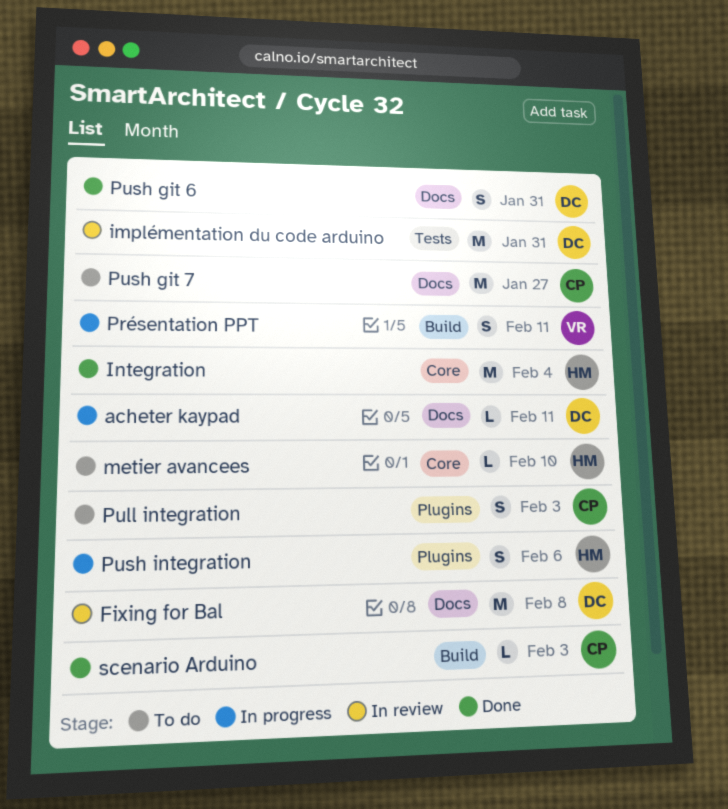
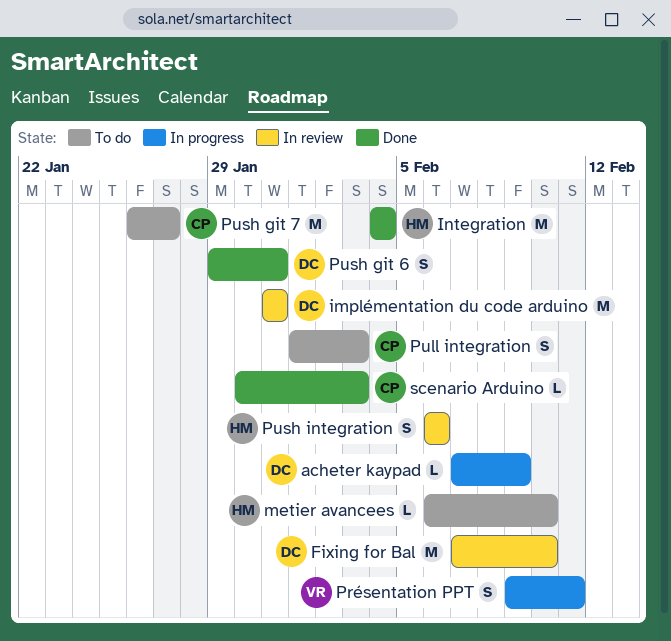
acheter kaypad, due: Feb 11 -> Feb 9
Fixing for Bal, due: Feb 8 -> Feb 10
Push integration, status: In progress -> In review

